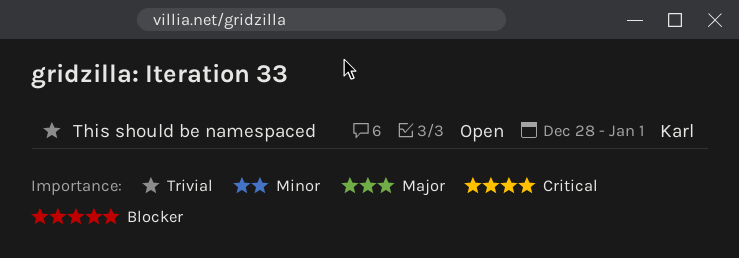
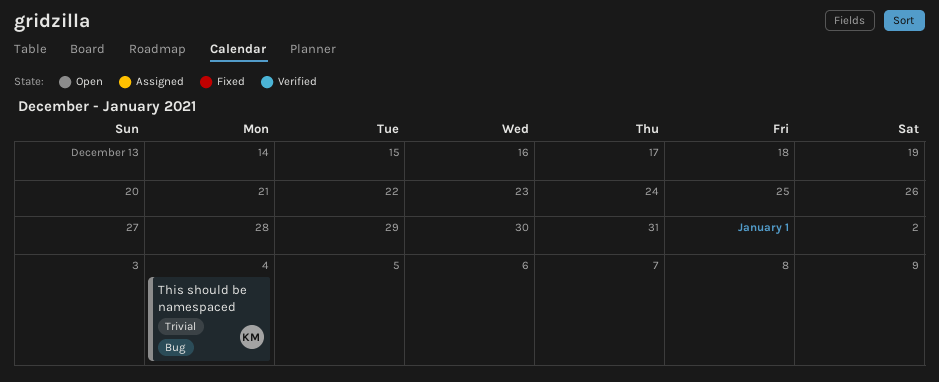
This should be namespaced, due: Jan 1 -> Jan 4

